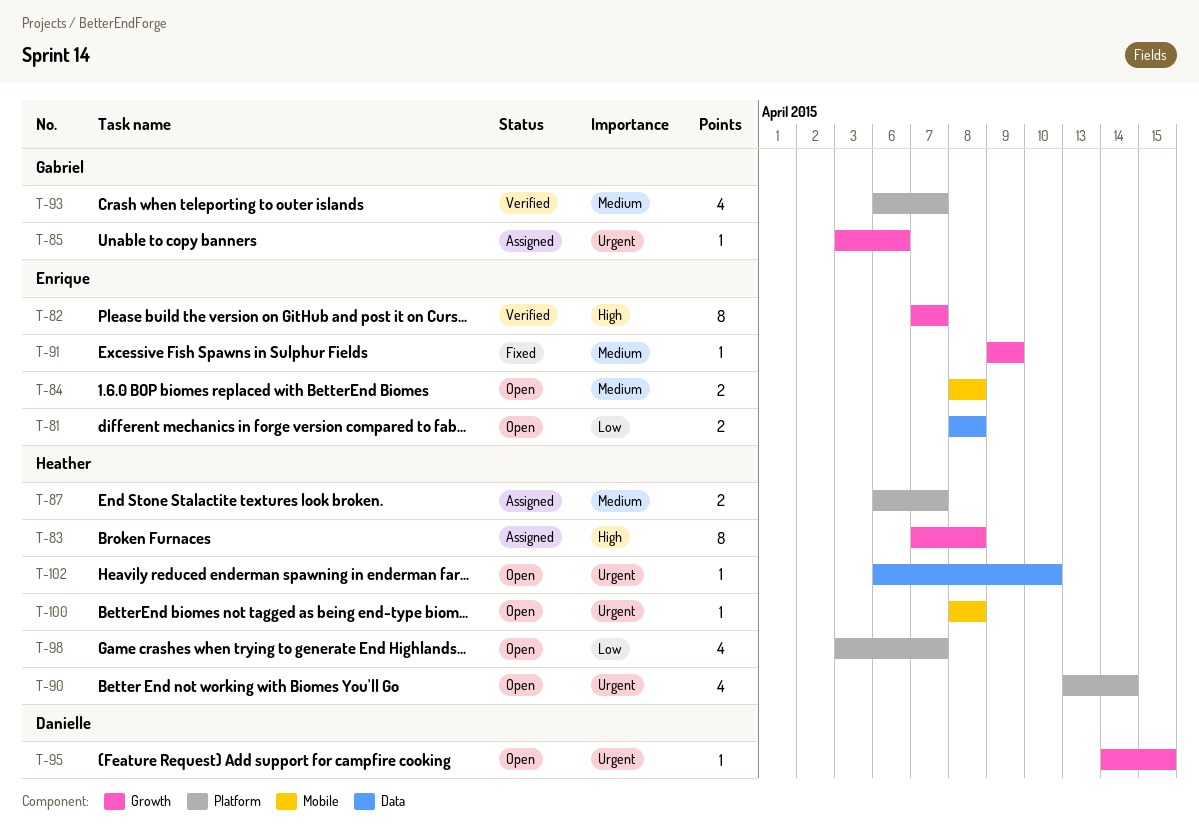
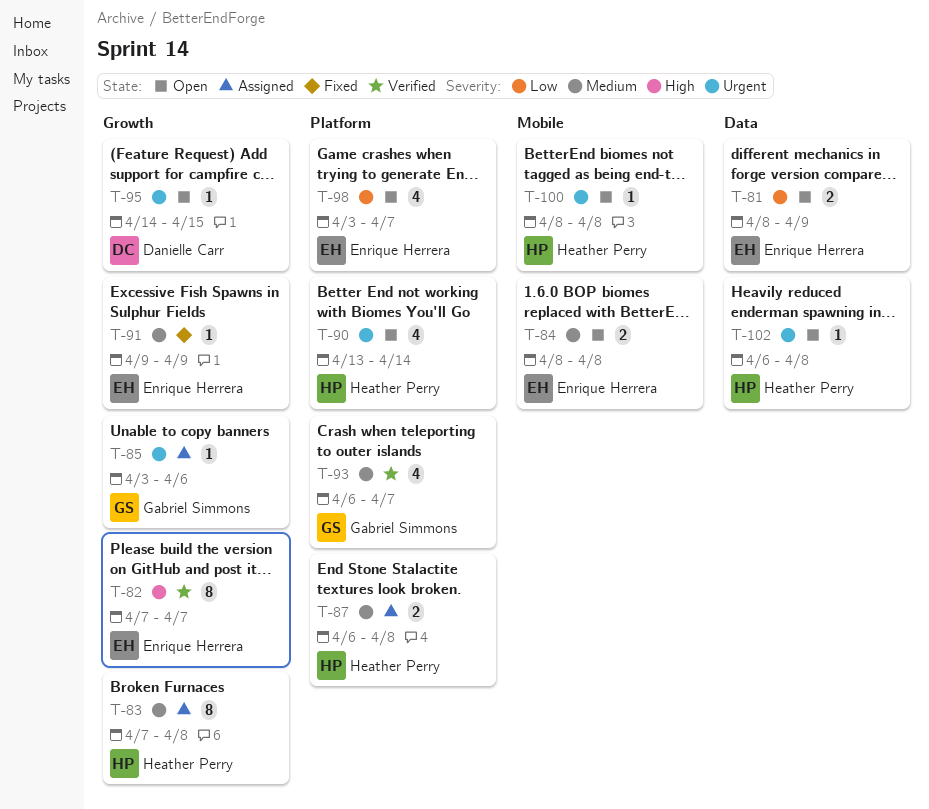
T-81, due: Apr 8 -> Apr 9
T-83, priority: High -> Medium
T-87, due: Apr 7 -> Apr 8
T-98, owner: Heather Perry -> Enrique Herrera
T-102, due: Apr 10 -> Apr 8

